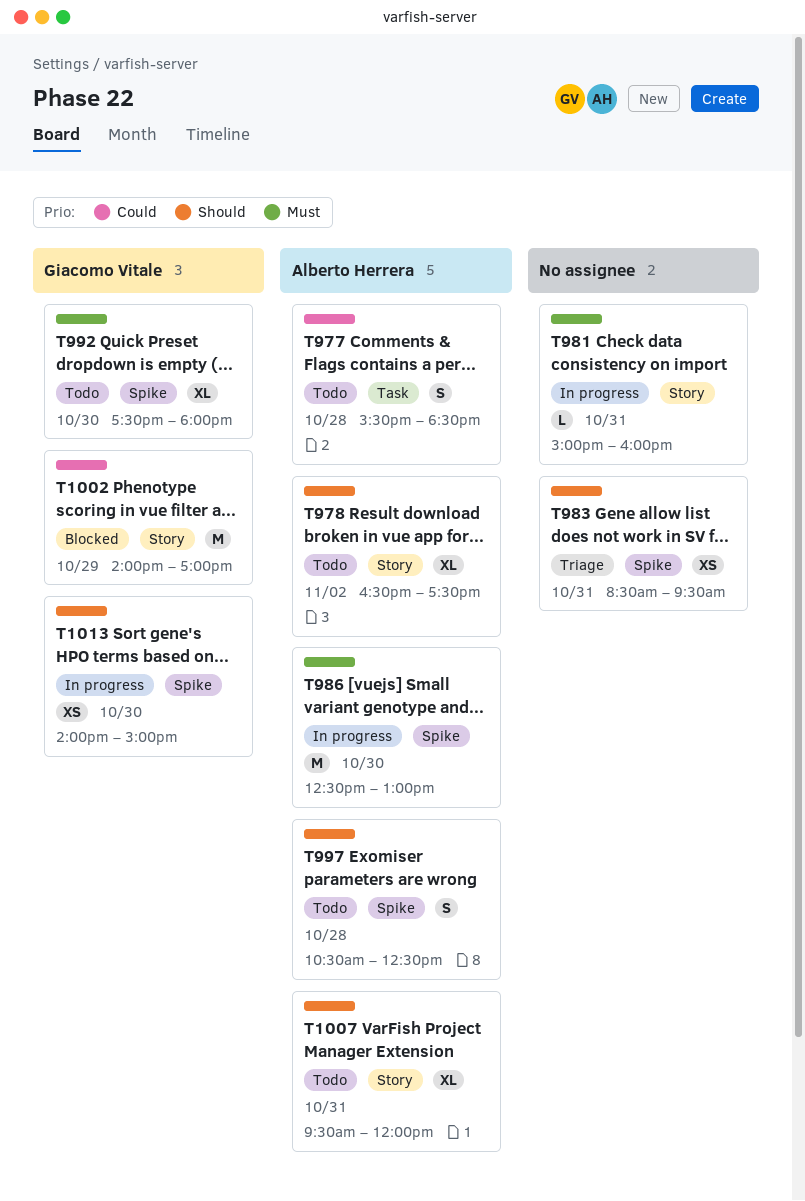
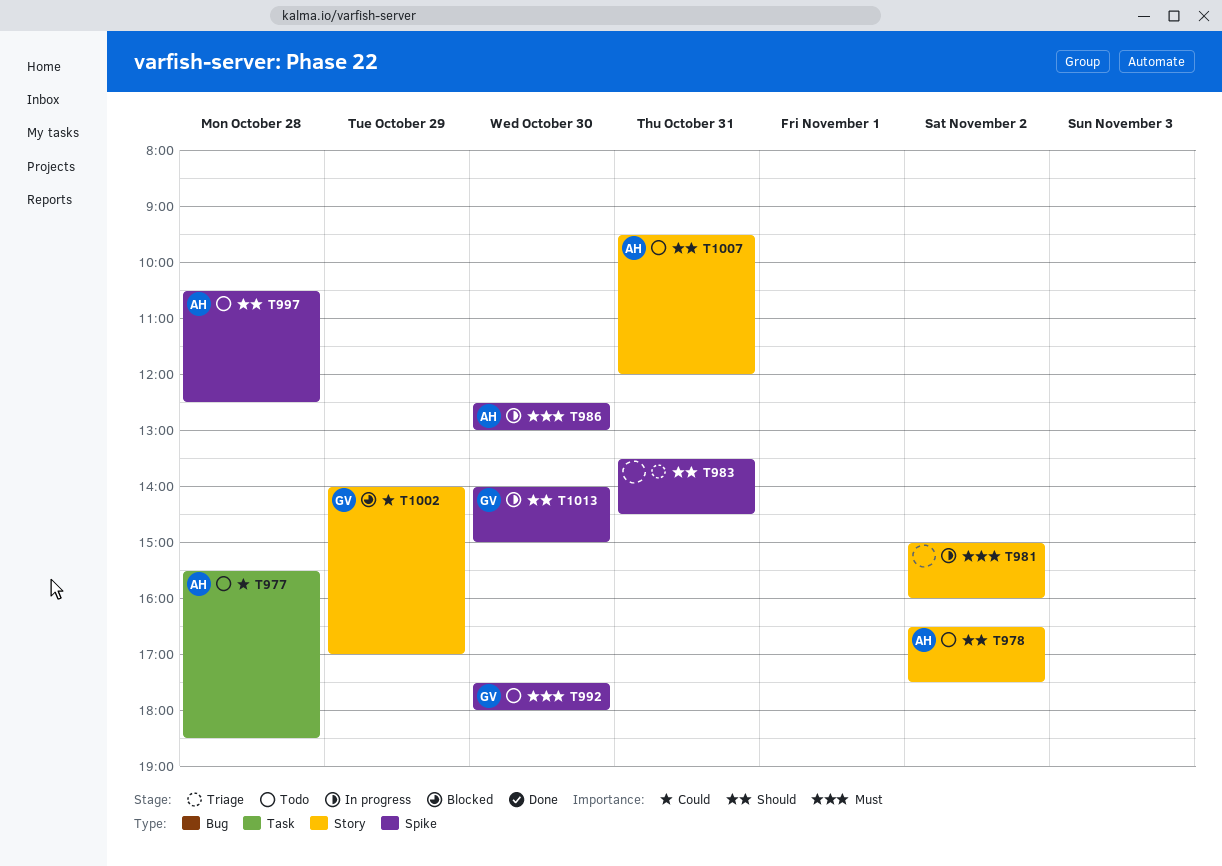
T981, day: Oct 31 -> Nov 2
T983, begins: 08:30 -> 13:30
T983, ends: 09:30 -> 14:30

